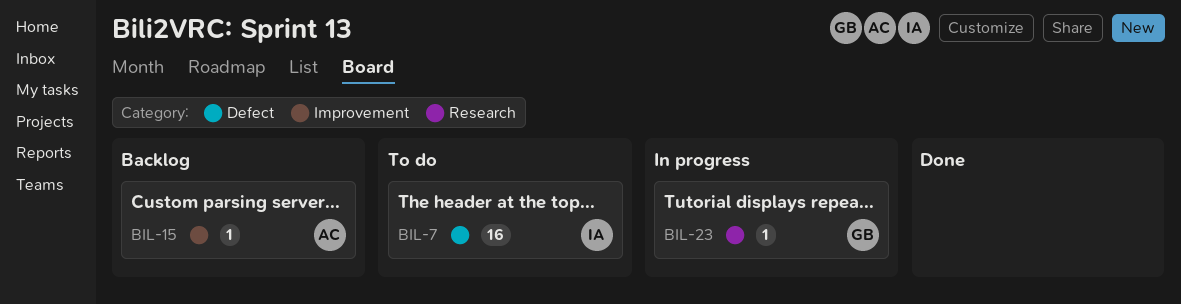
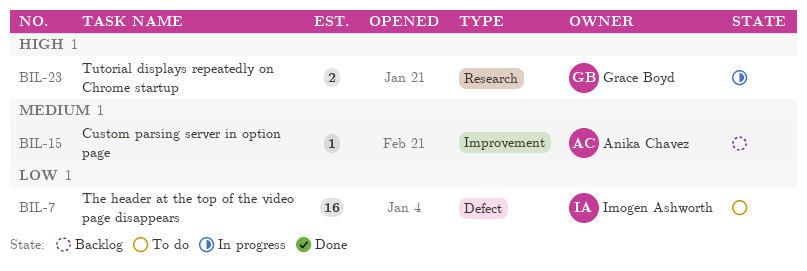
BIL-23, estimate: 1 -> 2

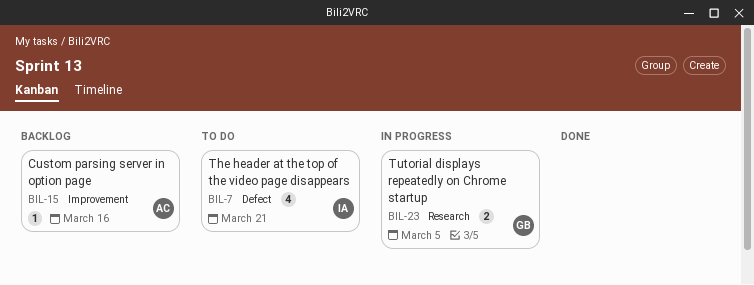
BIL-7, estimate: 16 -> 4

